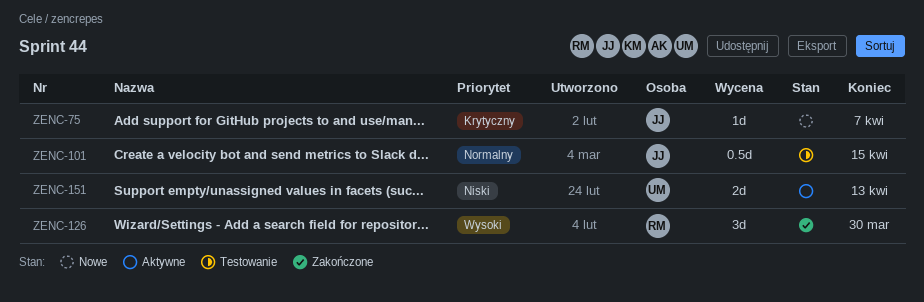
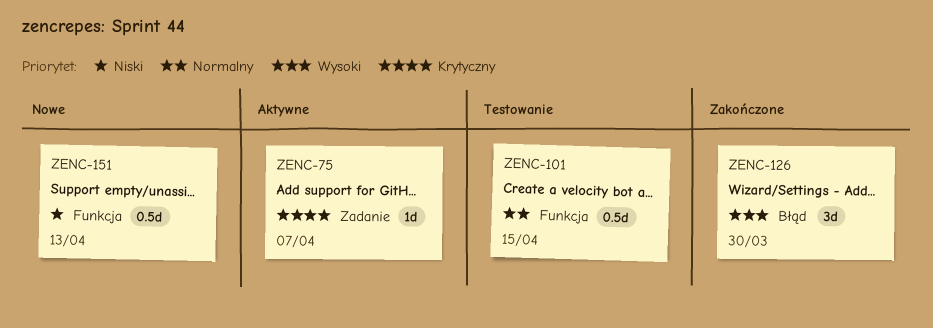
ZENC-75, status: Nowe -> Aktywne
ZENC-151, status: Aktywne -> Nowe
ZENC-151, estimate: 2d -> 0.5d

